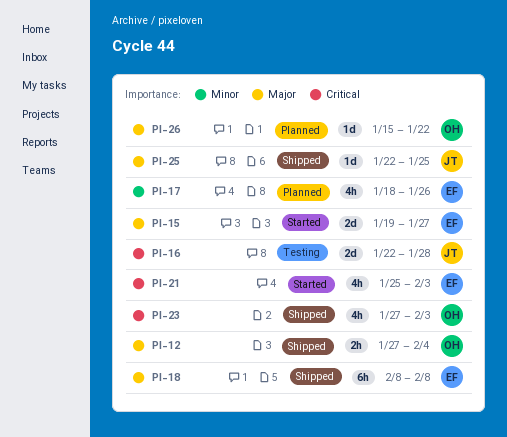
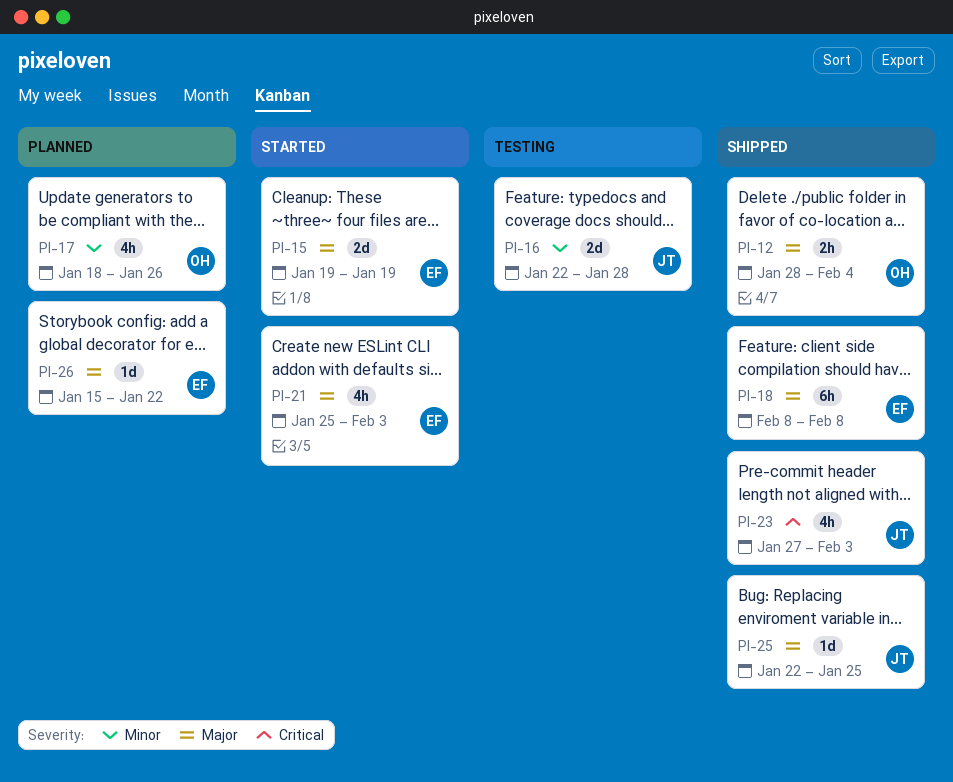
PI-12, start: Jan 27 -> Jan 28
PI-15, due: Jan 27 -> Jan 19
PI-16, priority: Critical -> Minor
PI-17, owner: EF -> OH
PI-21, priority: Critical -> Major
PI-23, owner: OH -> JT
PI-26, owner: OH -> EF

